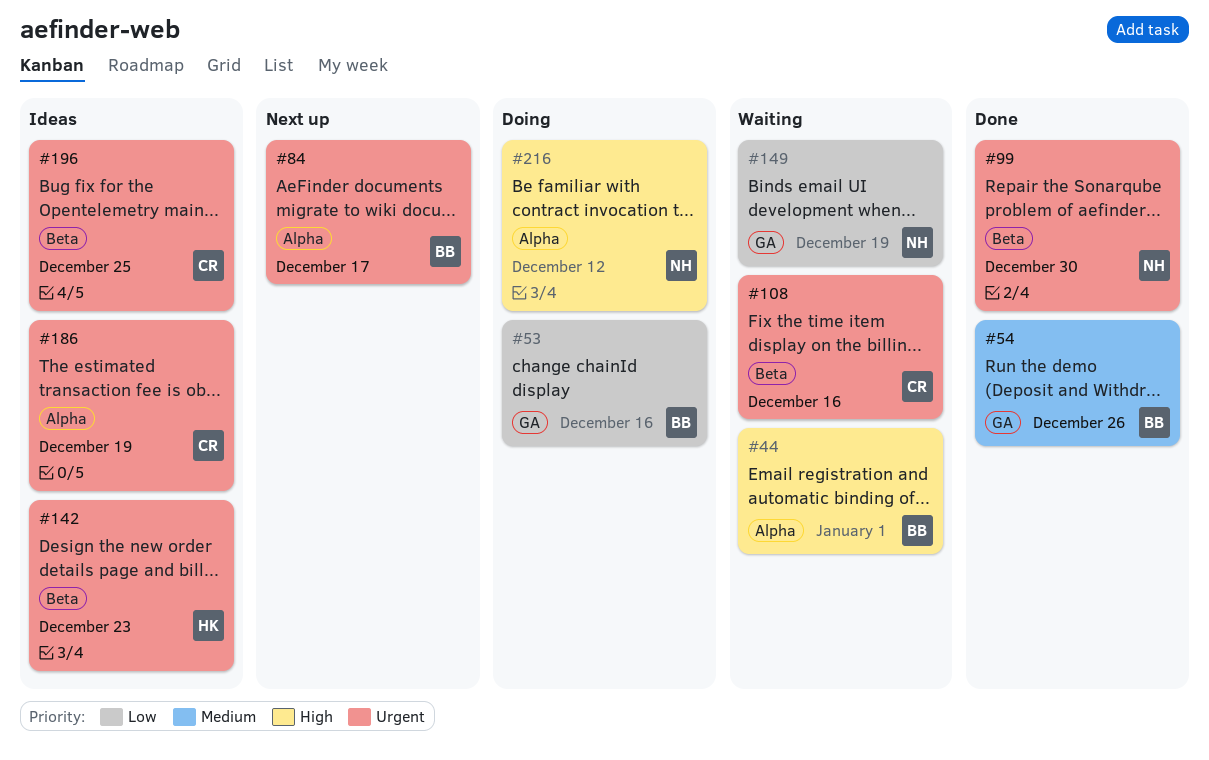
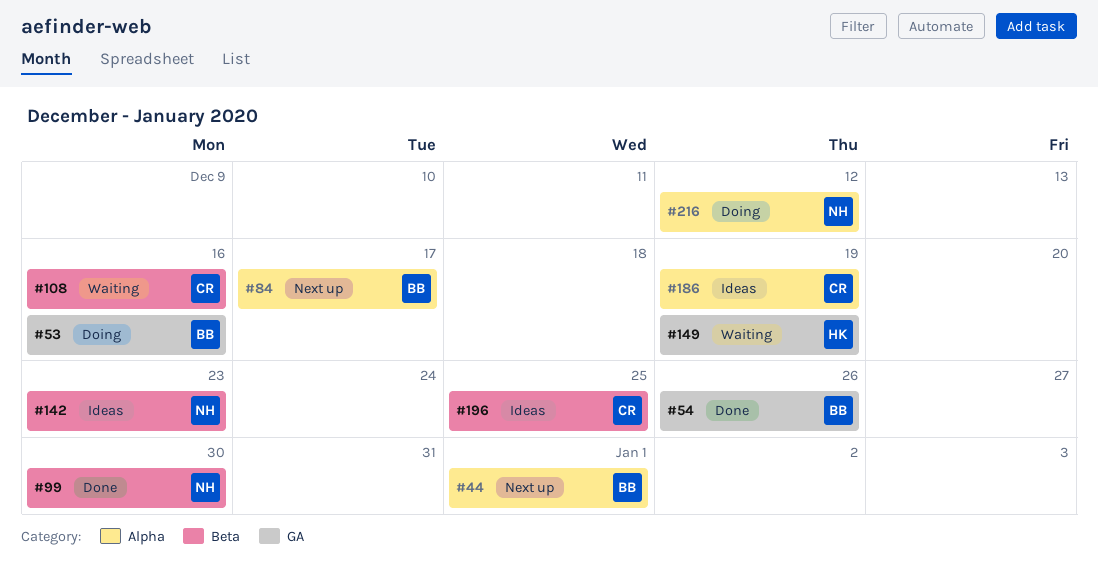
#44, status: Waiting -> Next up
#142, owner: HK -> NH
#149, owner: NH -> HK

